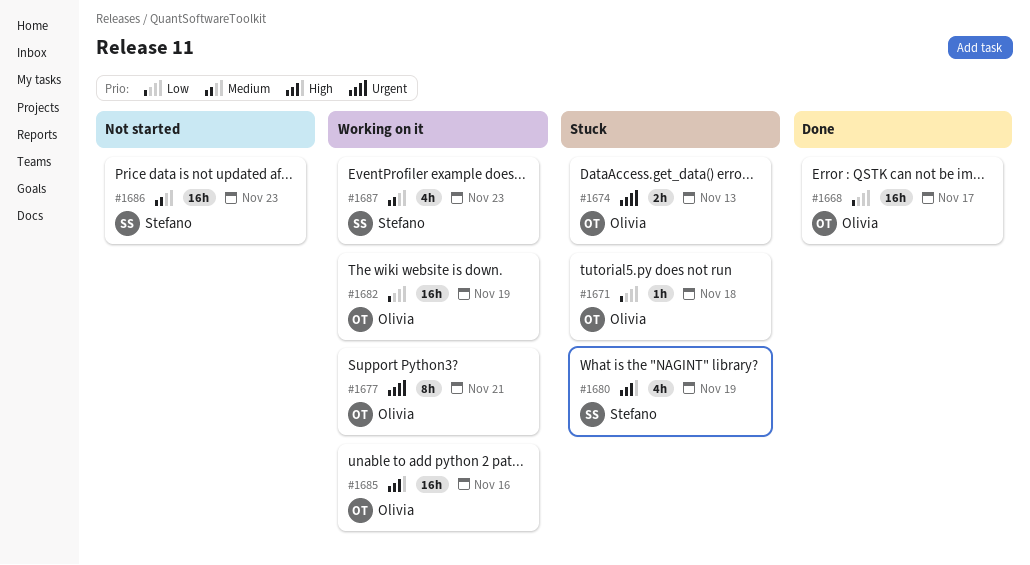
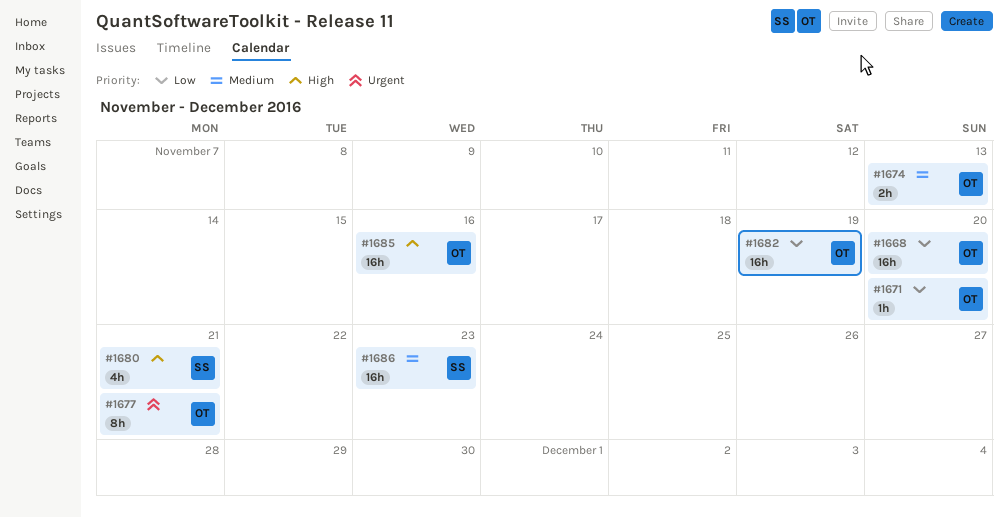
#1668, due: Nov 17 -> Nov 20
#1671, due: Nov 18 -> Nov 20
#1674, priority: Urgent -> Medium
#1680, due: Nov 19 -> Nov 21
#1687: present -> none

